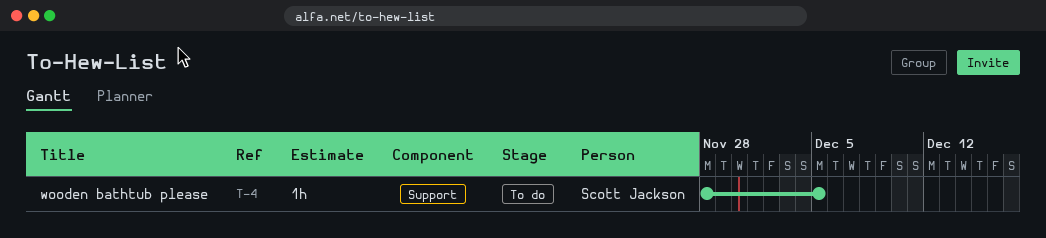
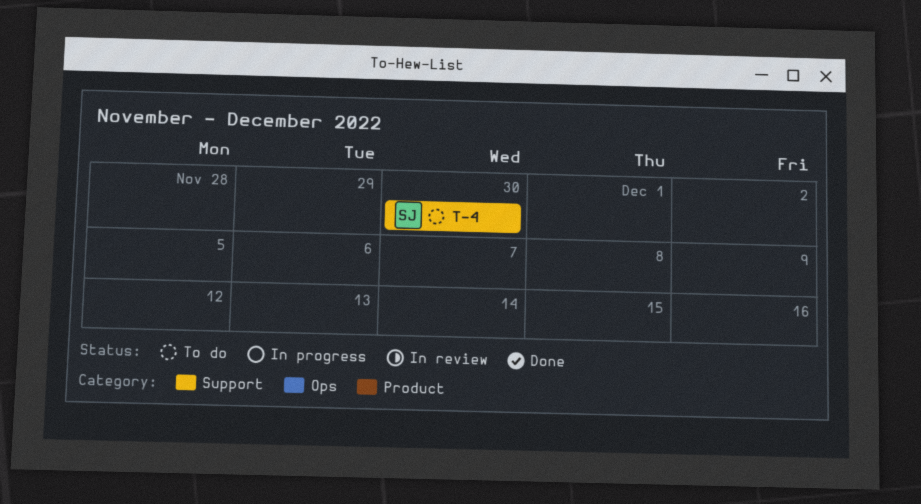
T-4, start: Nov 28 -> Nov 30
T-4, due: Dec 5 -> Nov 30

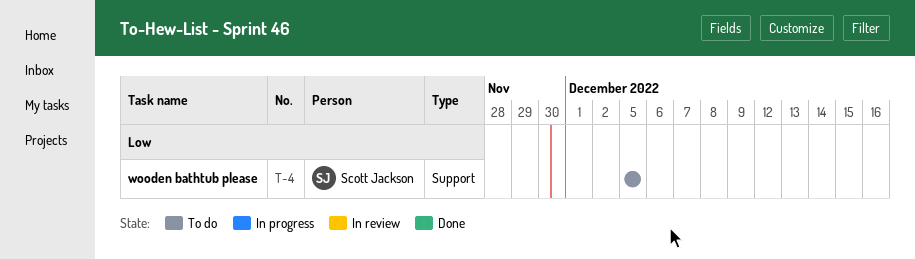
T-4, start: Nov 30 -> Dec 5
T-4, due: Nov 30 -> Dec 5

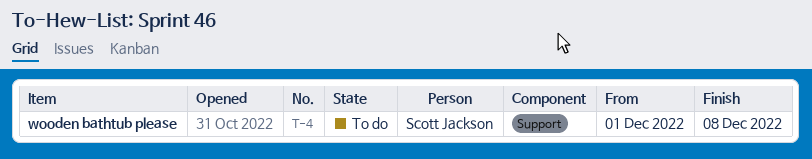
T-4, start: Dec 5 -> Dec 1
T-4, due: Dec 5 -> Dec 8

